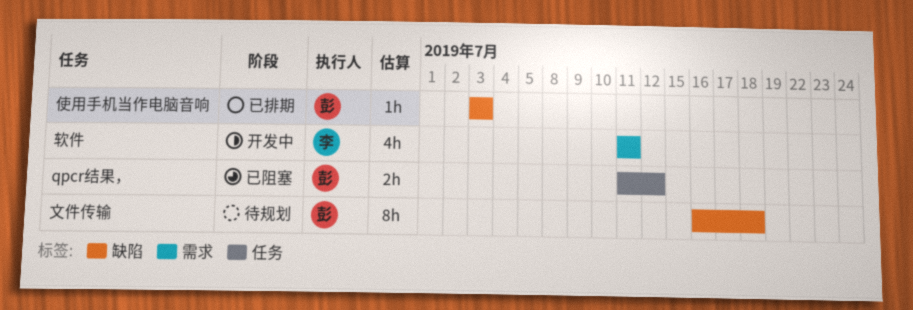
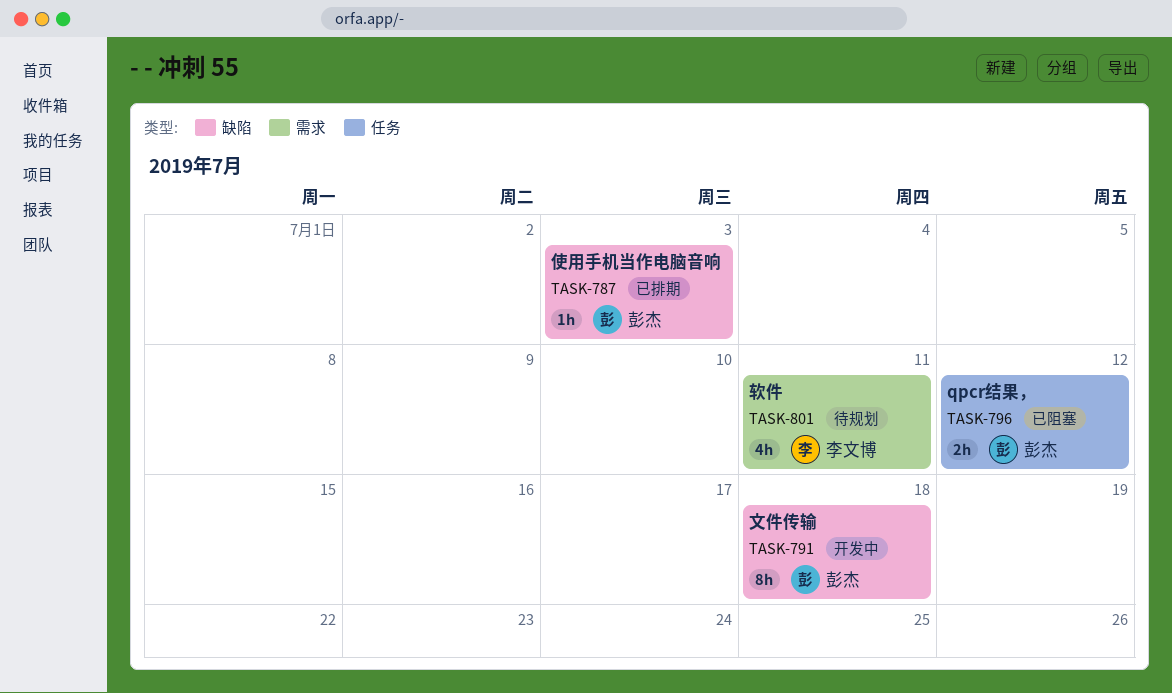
文件传输, status: 待规划 -> 开发中
软件, status: 开发中 -> 待规划

